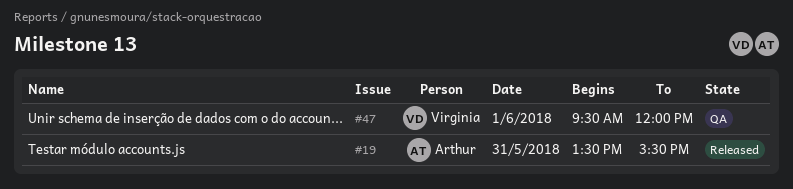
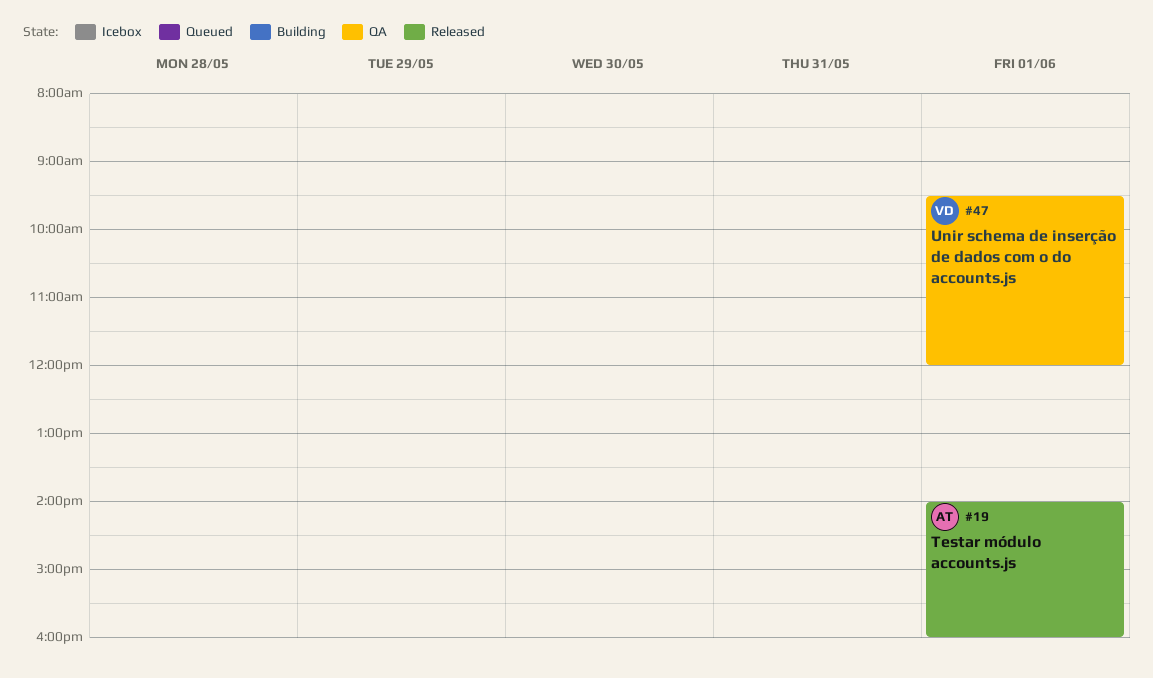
#19, day: May 31 -> Jun 1
#19, begins: 13:30 -> 14:00
#19, ends: 15:30 -> 16:00

